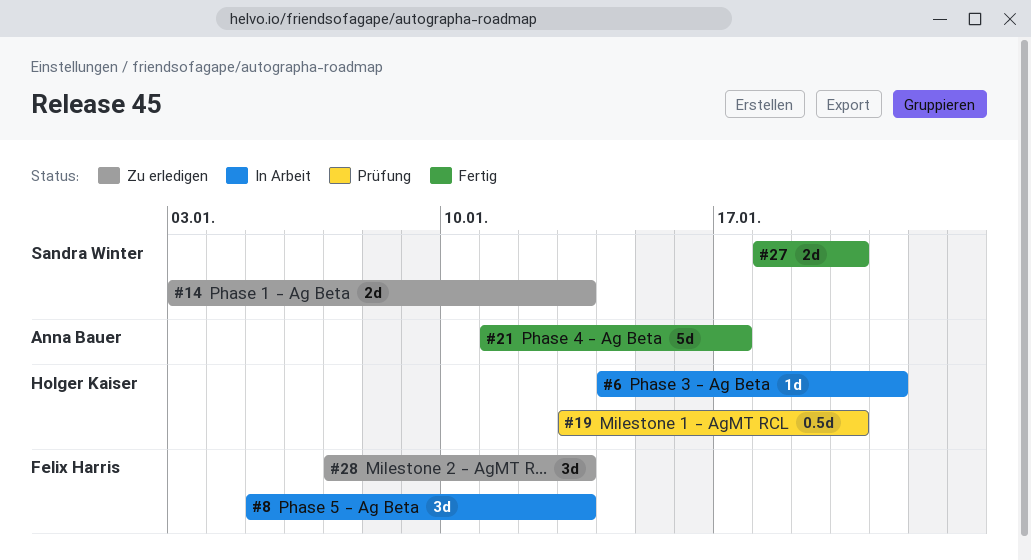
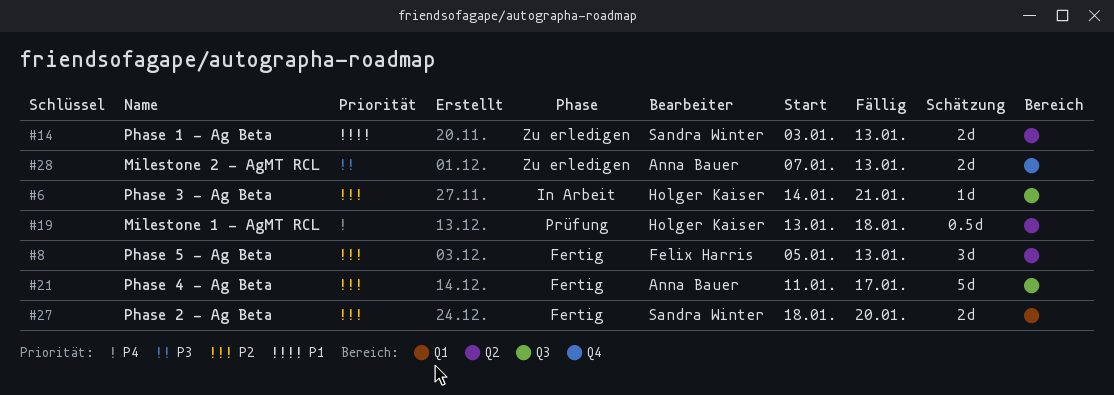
#8, status: In Arbeit -> Fertig
#19, due: Jan 20 -> Jan 18
#28, owner: Felix Harris -> Anna Bauer
#28, estimate: 3d -> 2d

